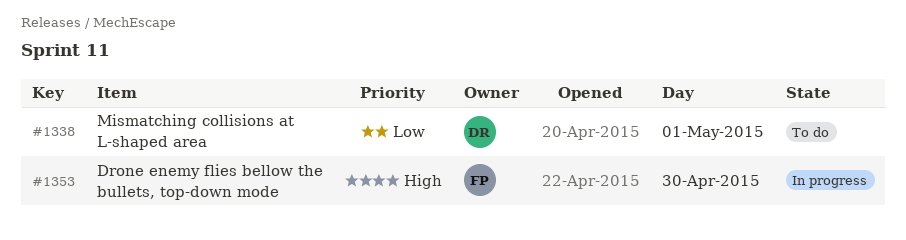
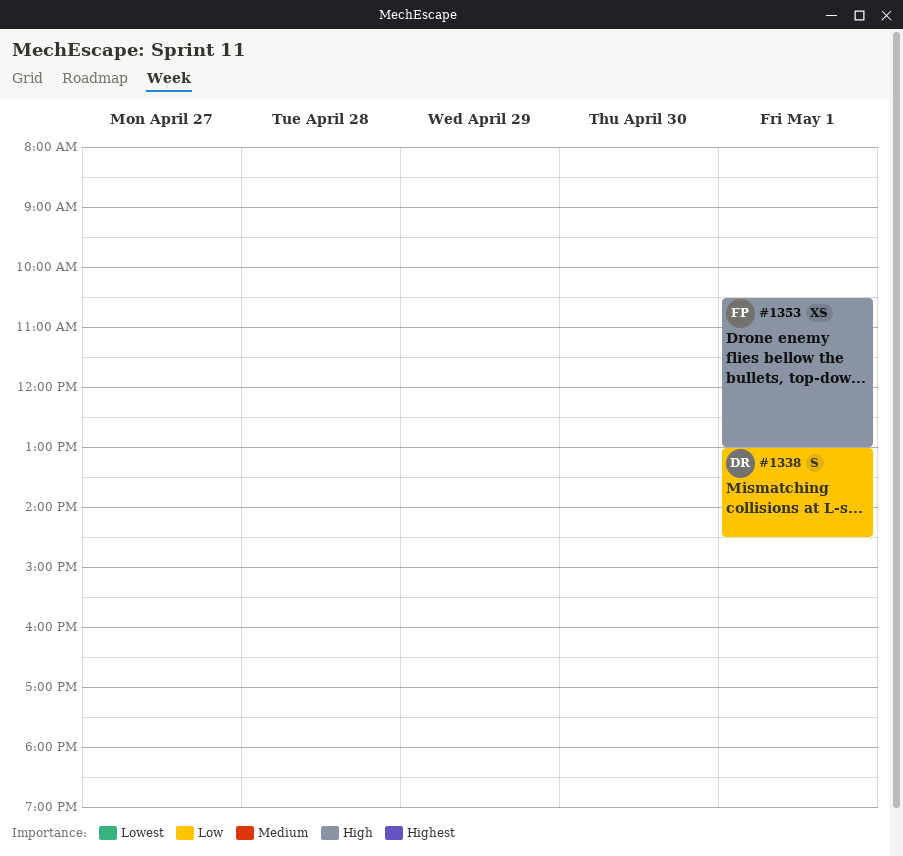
#1353, day: Apr 30 -> May 1

